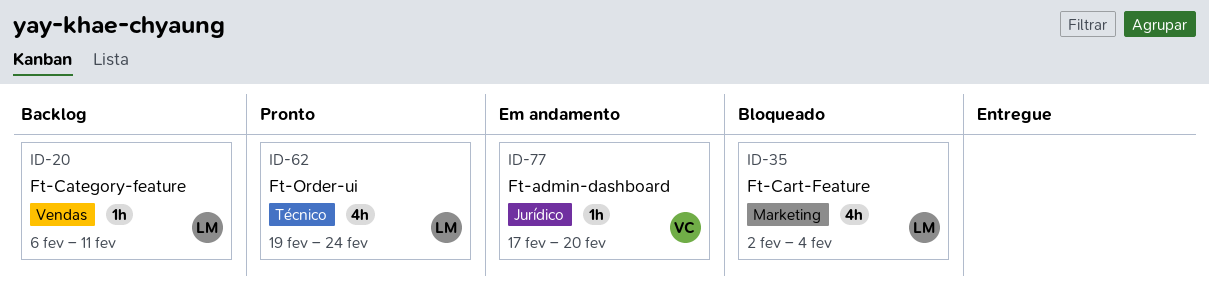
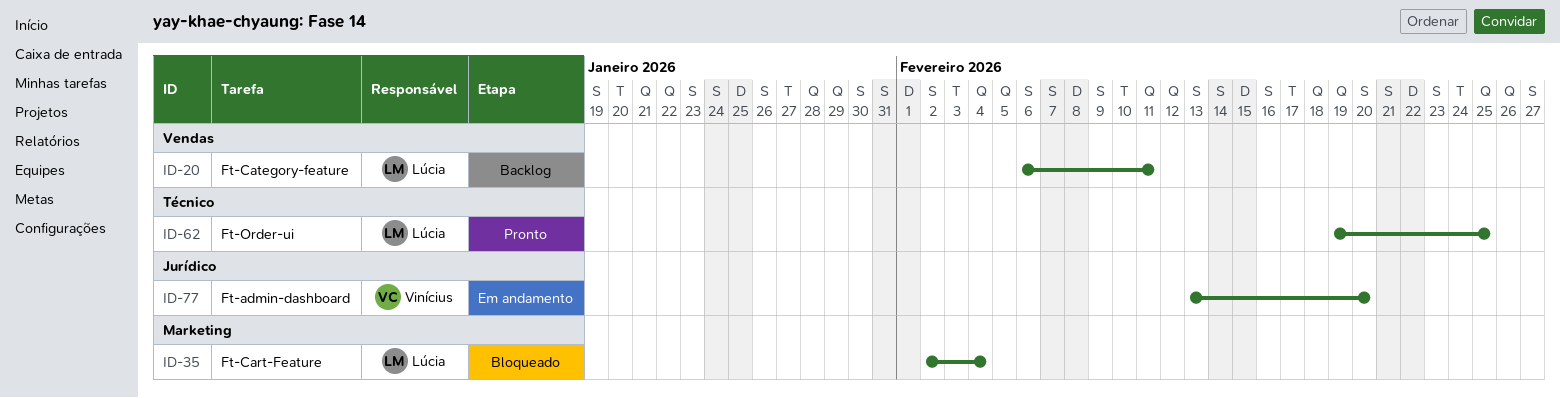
ID-62, due: Feb 24 -> Feb 25
ID-77, start: Feb 17 -> Feb 13

